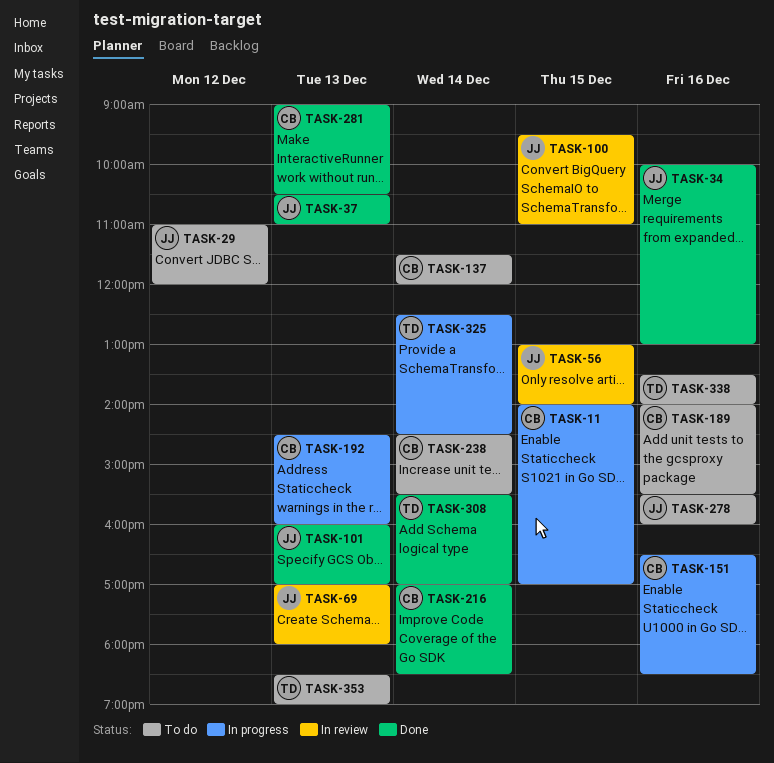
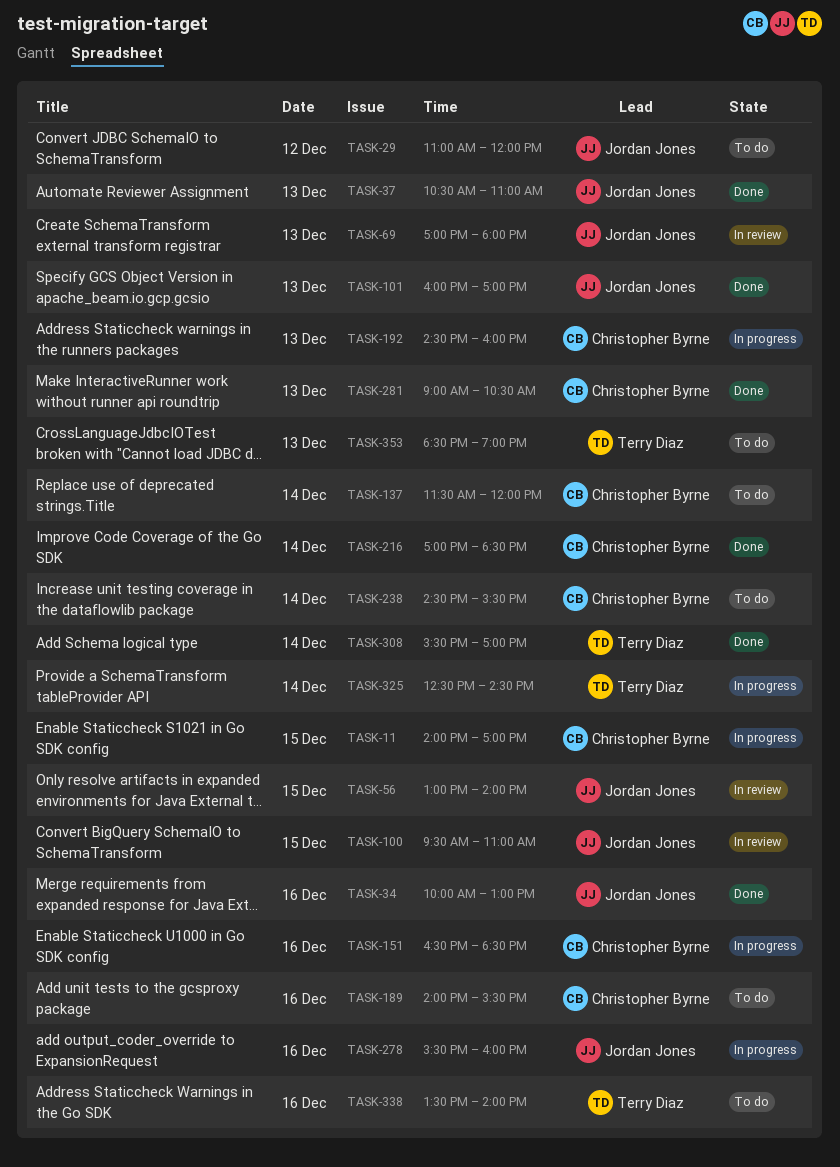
TASK-278, status: To do -> In progress

